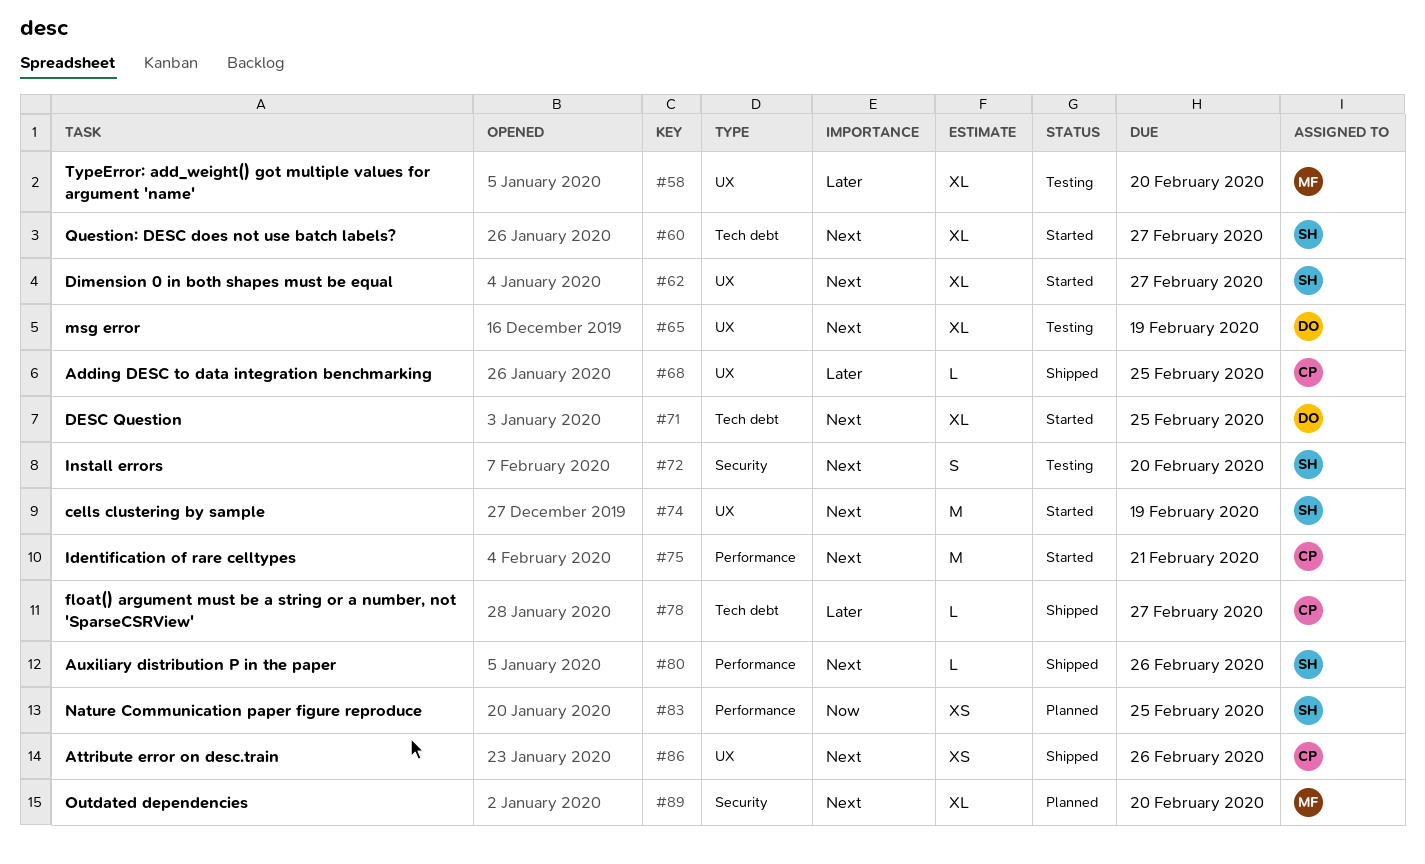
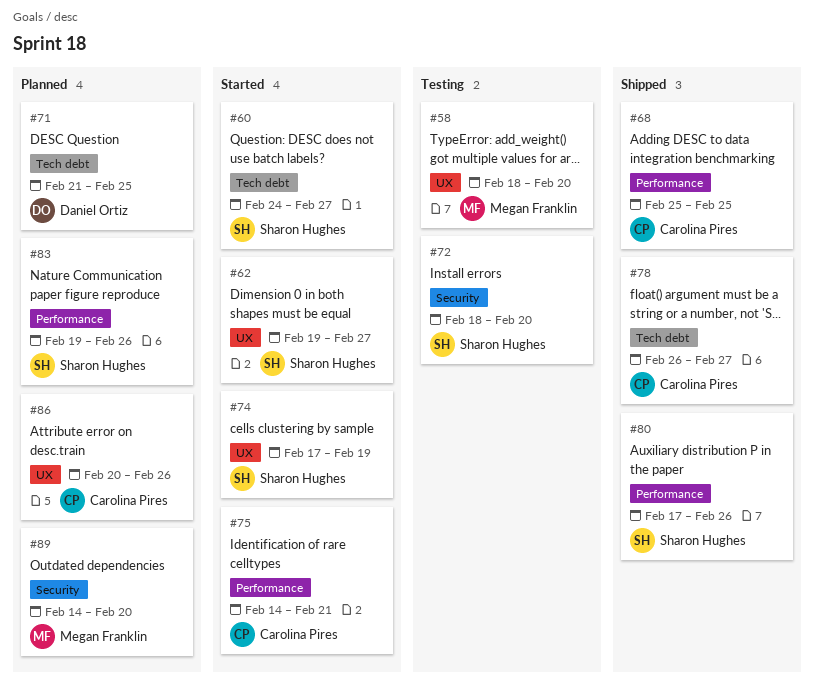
#65: present -> none
#68, label: UX -> Performance
#71, status: Started -> Planned
#83, due: Feb 25 -> Feb 26
#86, status: Shipped -> Planned

